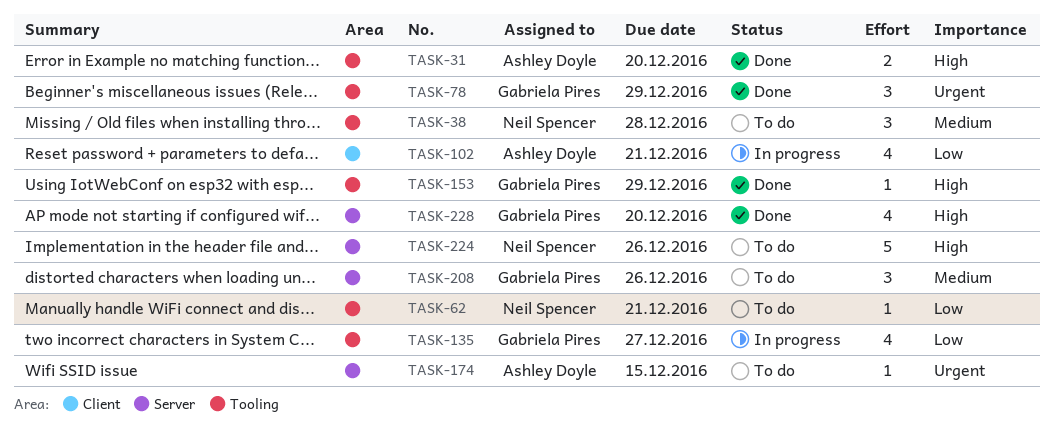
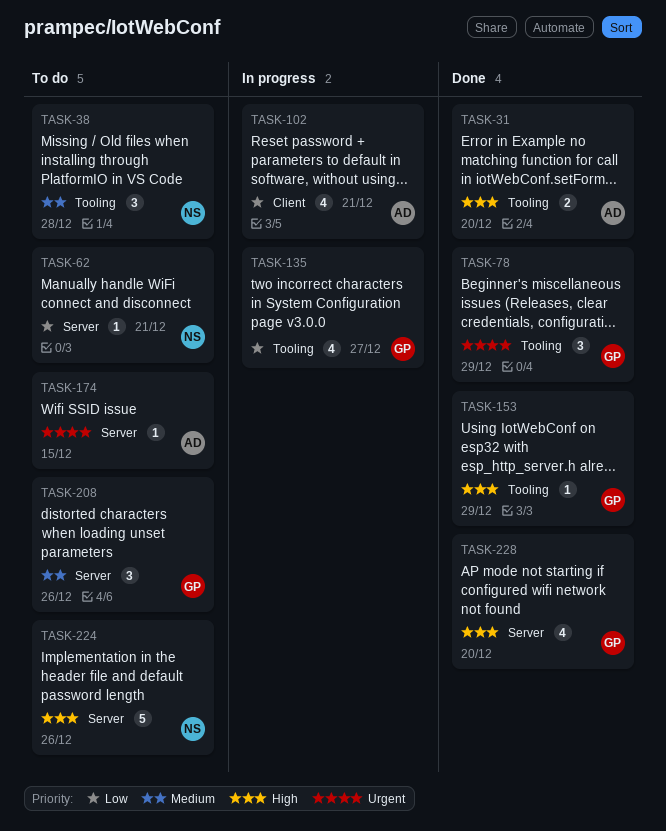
TASK-62, label: Tooling -> Server

